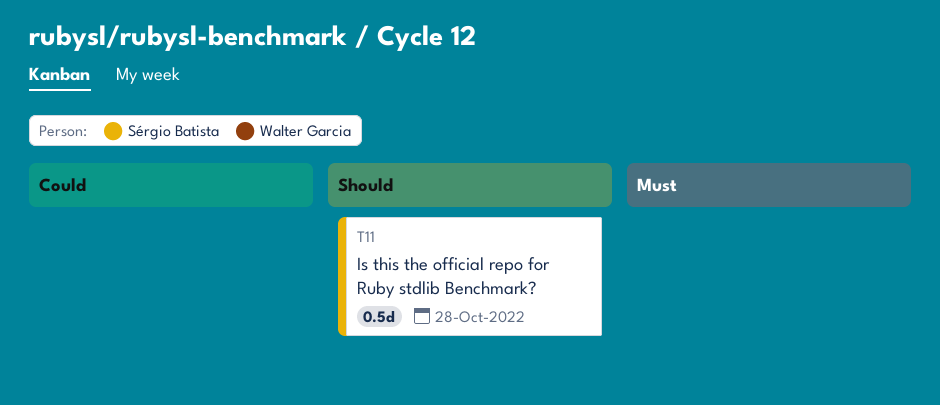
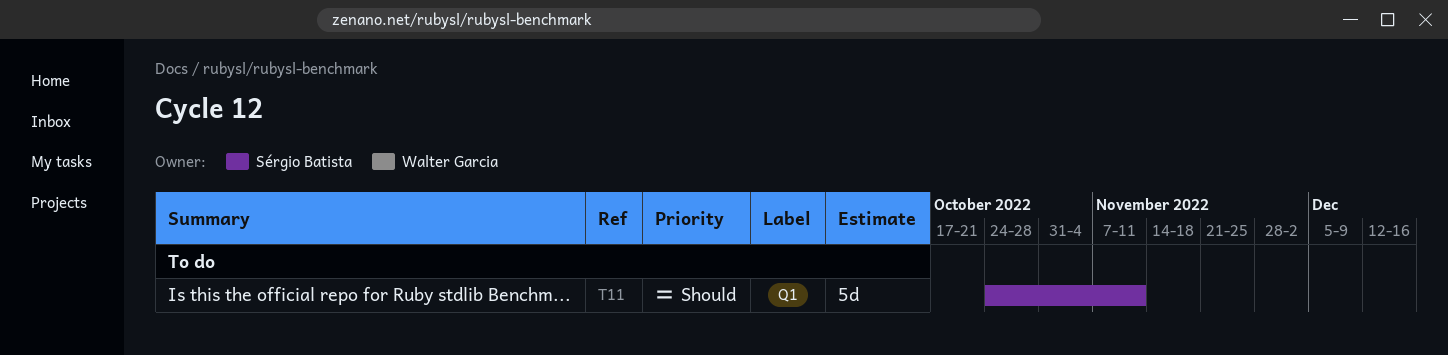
T11, estimate: 0.5d -> 5d
T11, due: Oct 28 -> Nov 11

